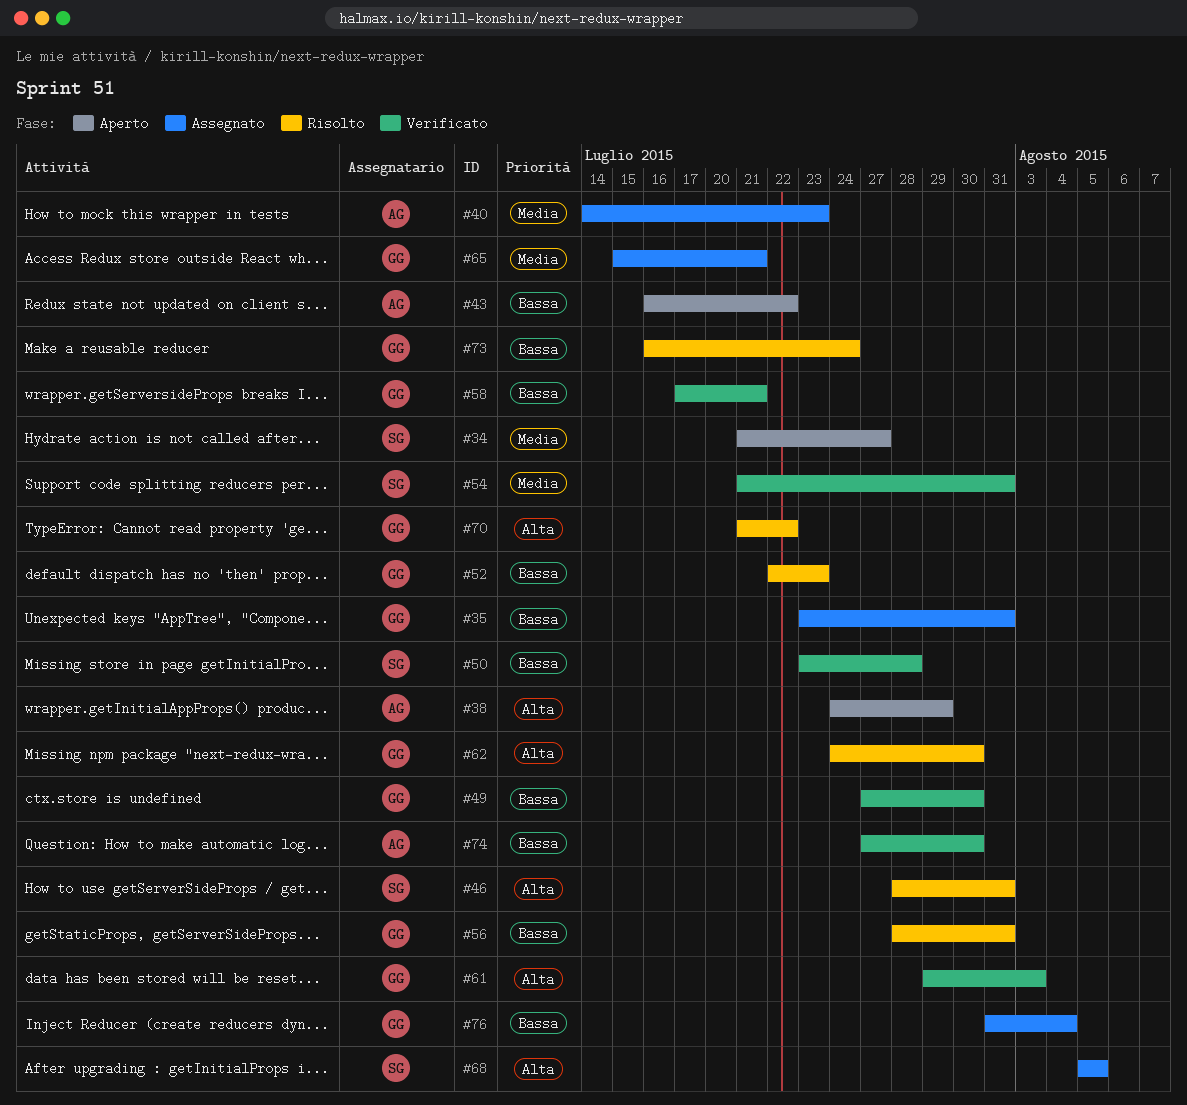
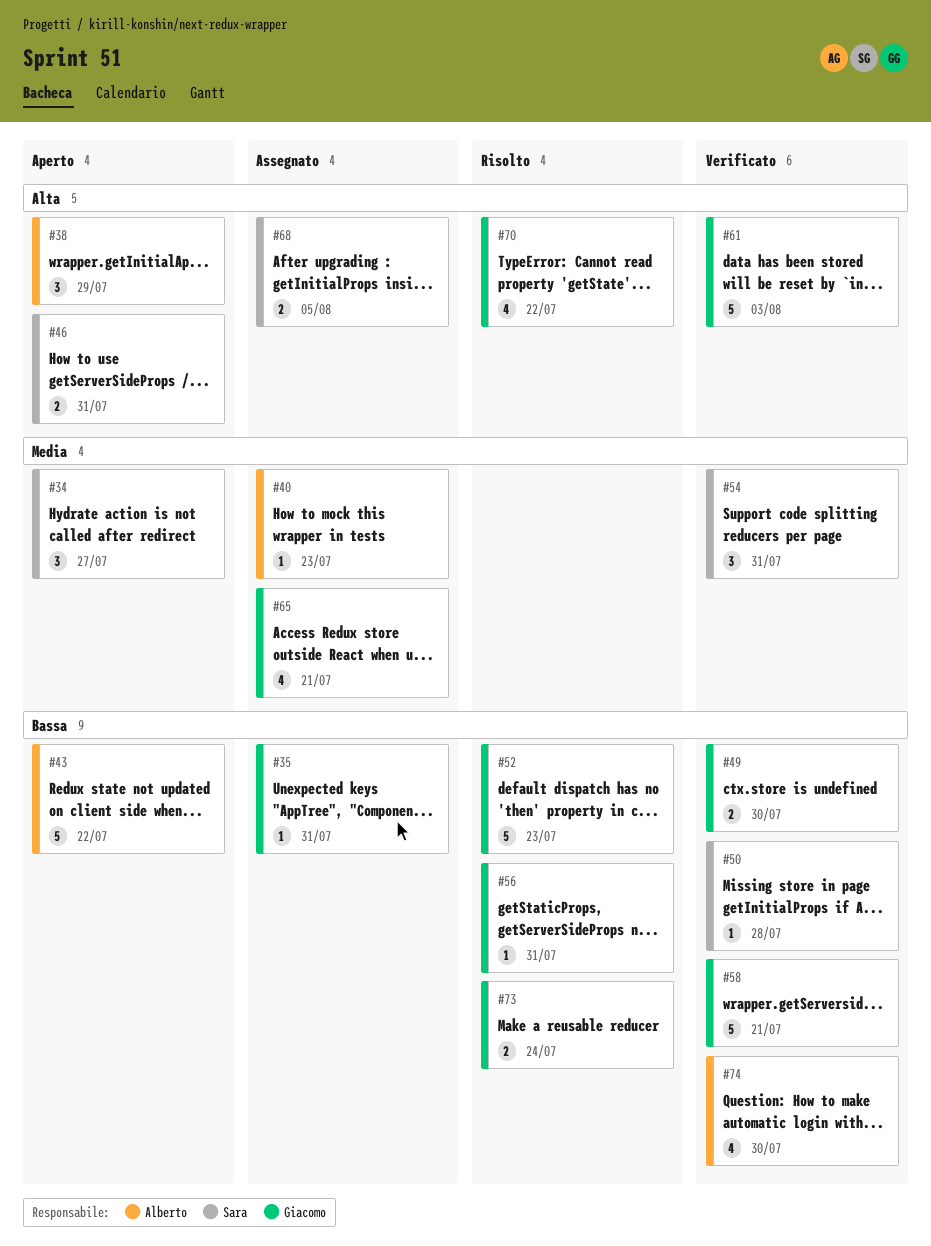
#46, status: Risolto -> Aperto
#62: present -> none
#76: present -> none

